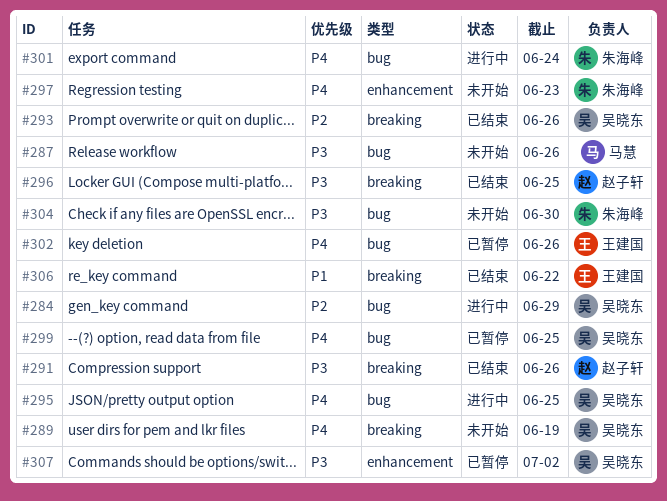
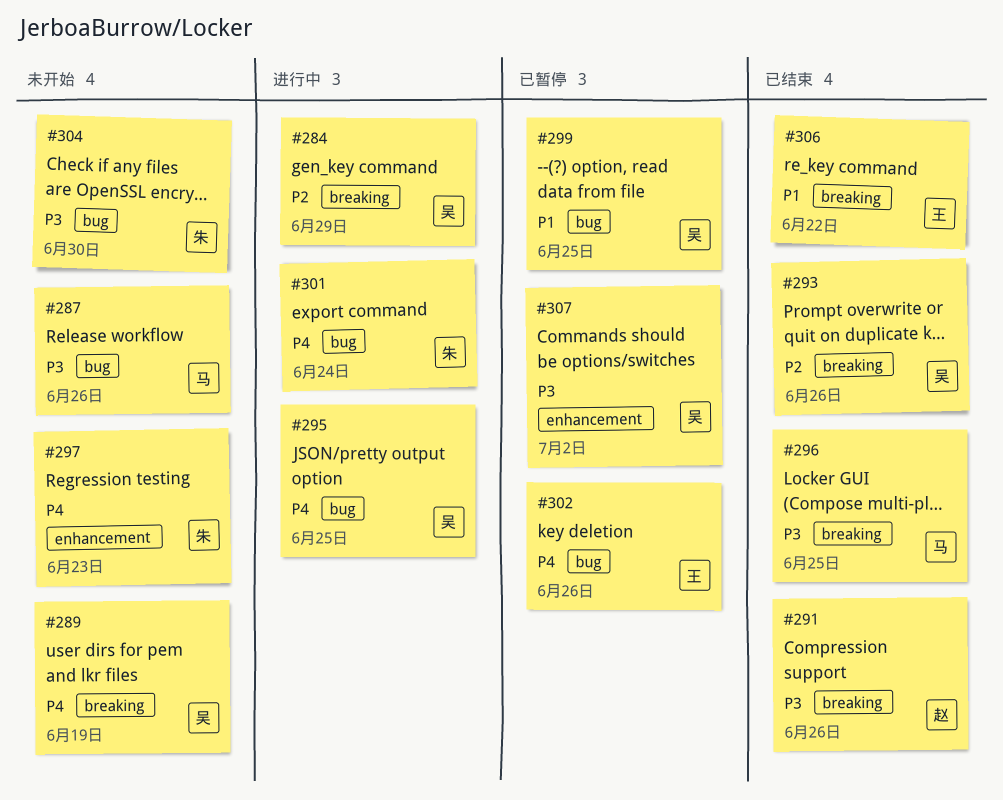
#284, label: bug -> breaking
#296, owner: 赵子轩 -> 马慧
#299, priority: P4 -> P1

